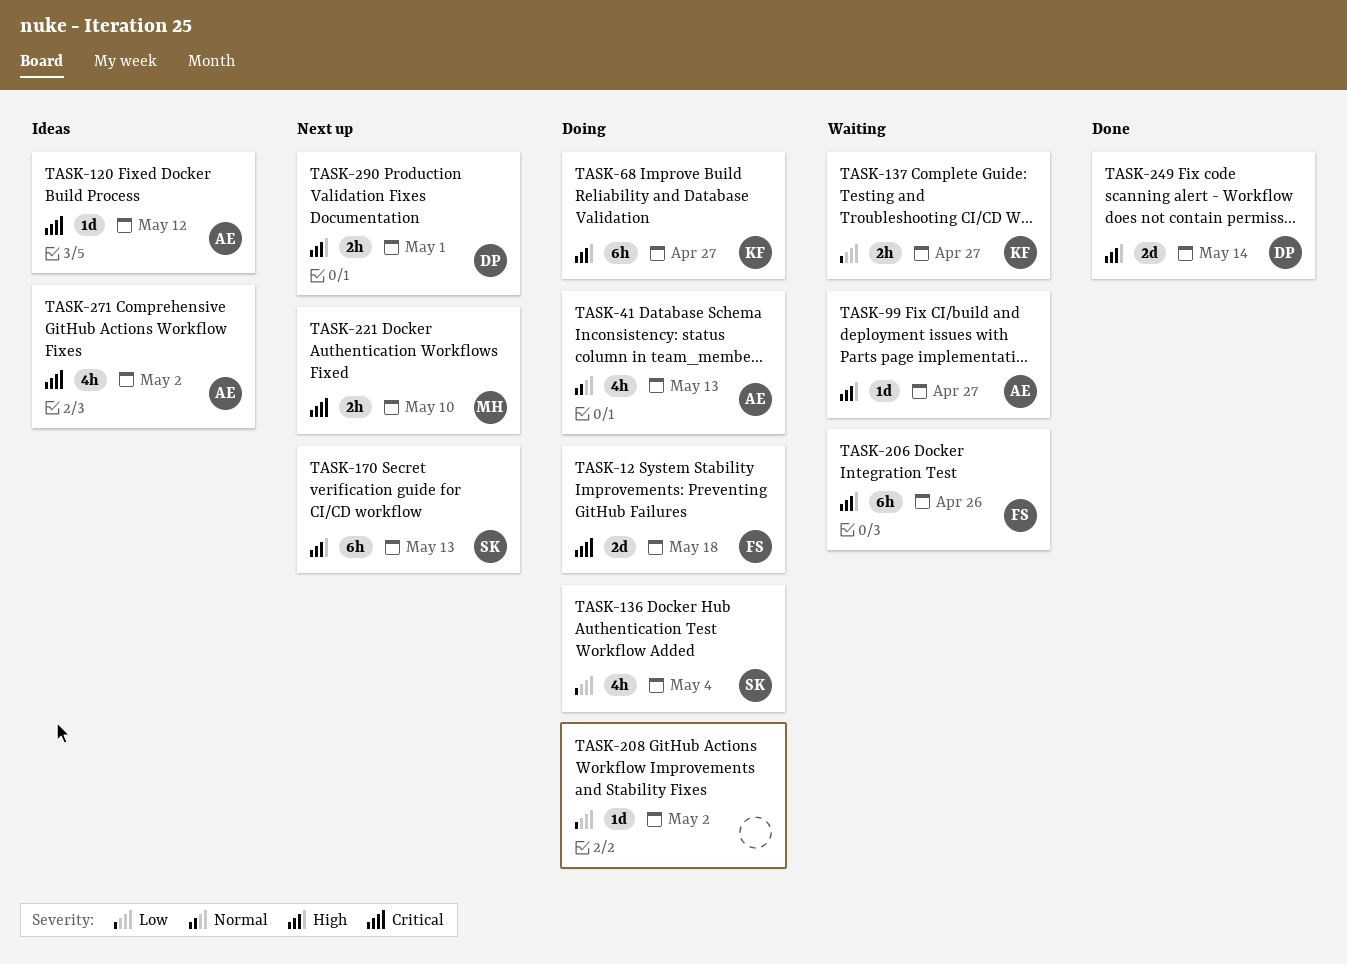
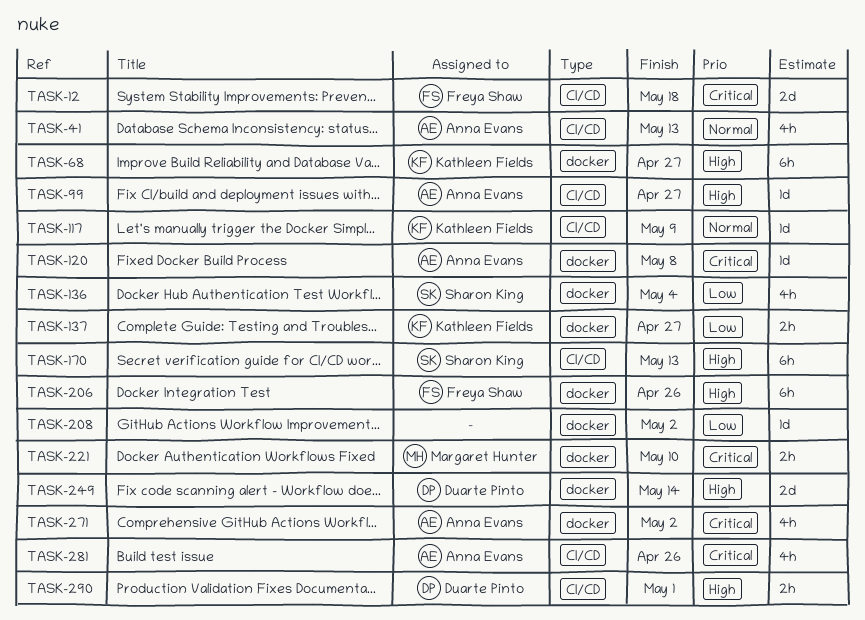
TASK-117: none -> present
TASK-120, due: May 12 -> May 8
TASK-281: none -> present

